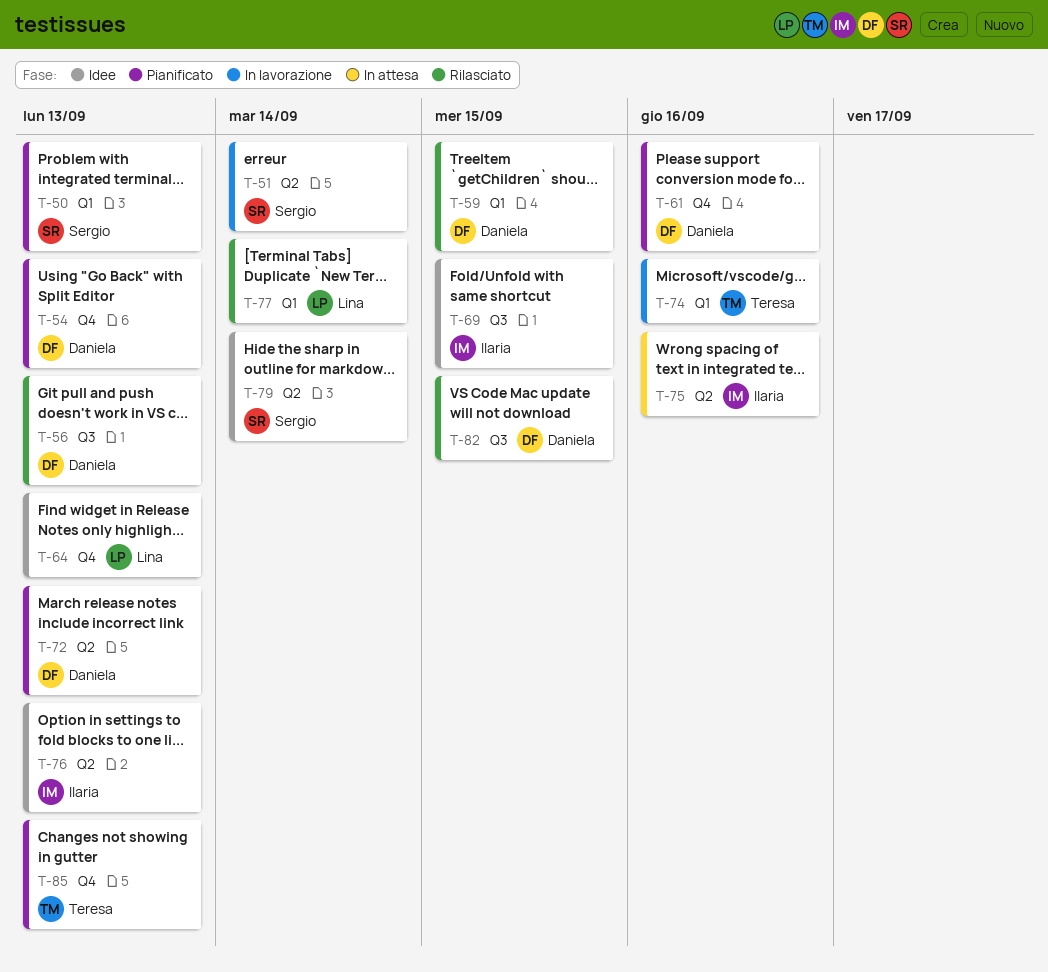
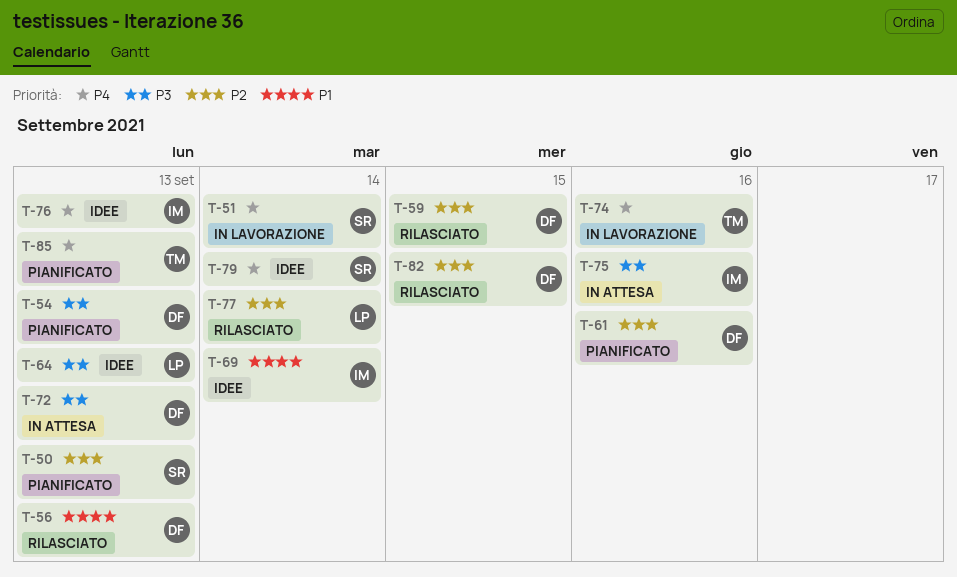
T-69, due: Sep 15 -> Sep 14
T-72, status: Pianificato -> In attesa

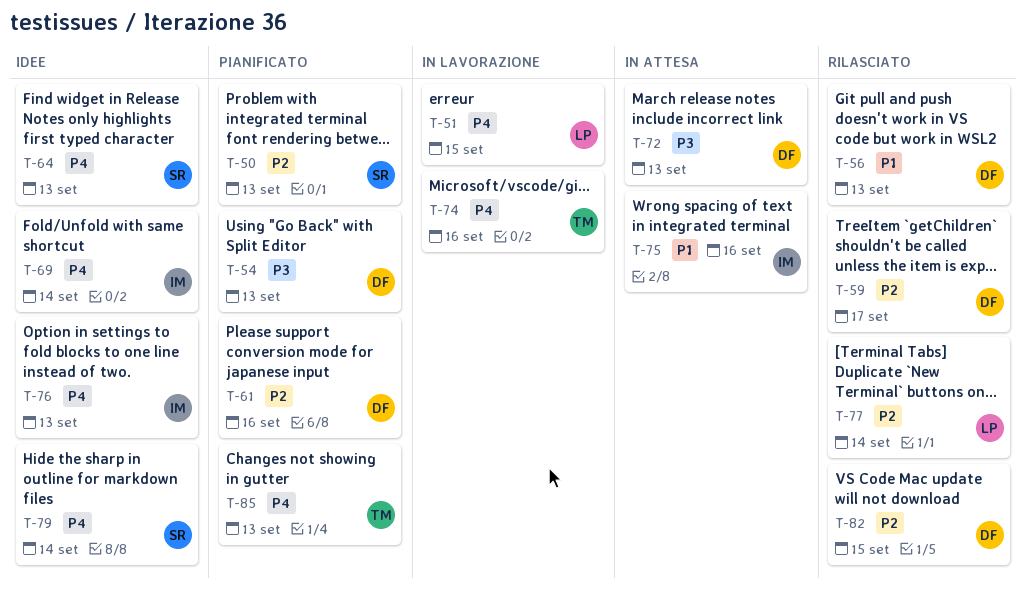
T-51, owner: SR -> LP
T-51, due: Sep 14 -> Sep 15
T-59, due: Sep 15 -> Sep 17
T-64, owner: LP -> SR
T-64, priority: P3 -> P4
T-69, priority: P1 -> P4
T-75, priority: P3 -> P1

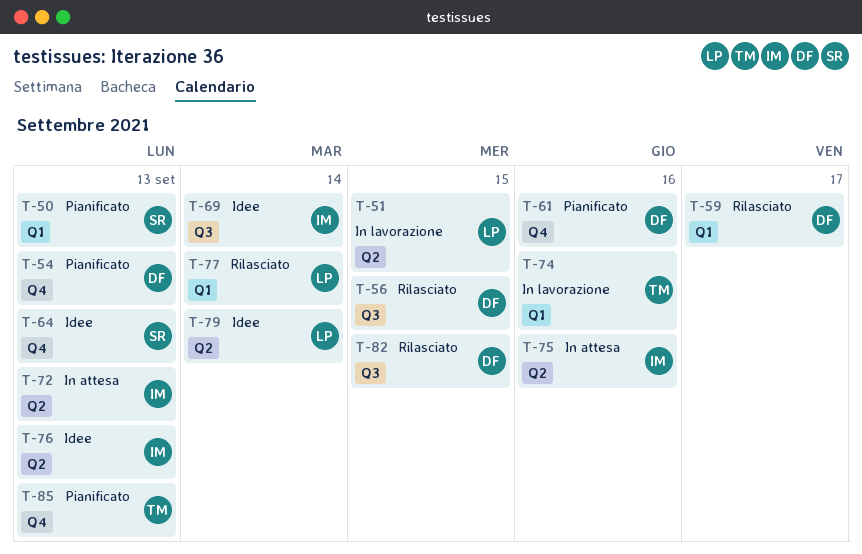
T-56, due: Sep 13 -> Sep 15
T-72, owner: DF -> IM
T-79, owner: SR -> LP

